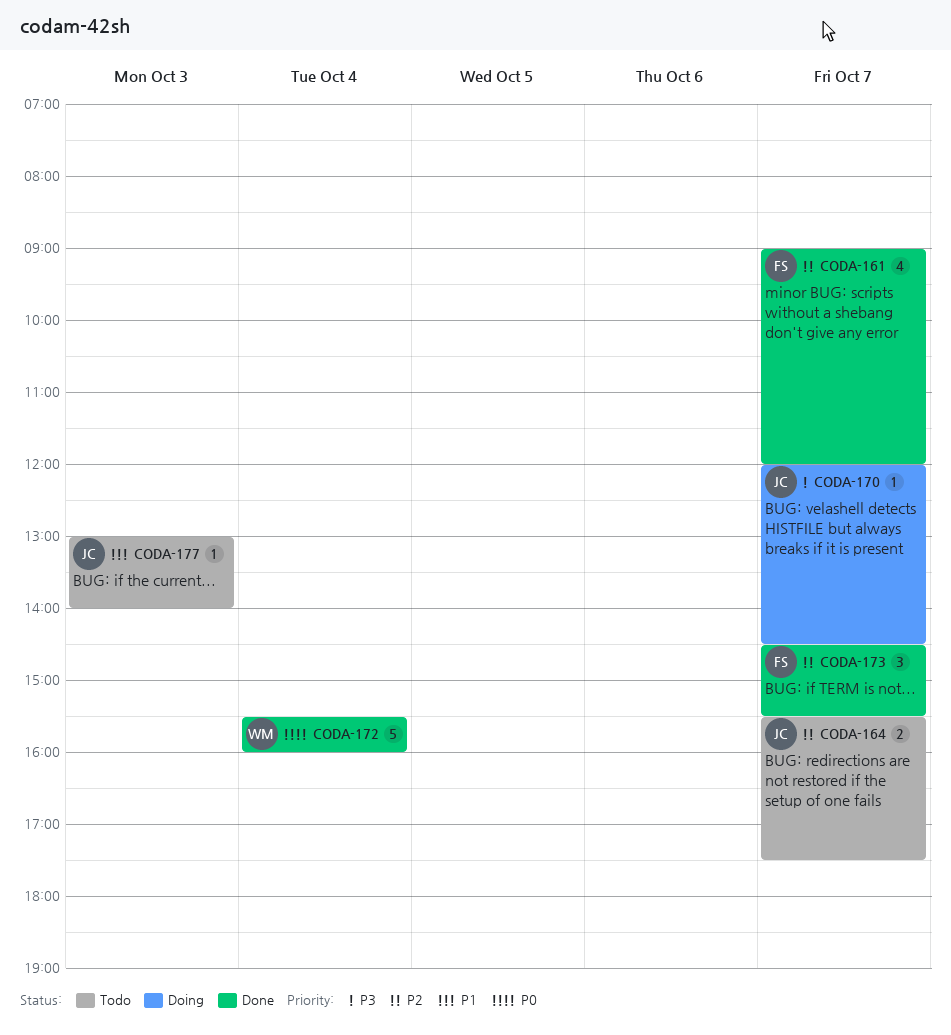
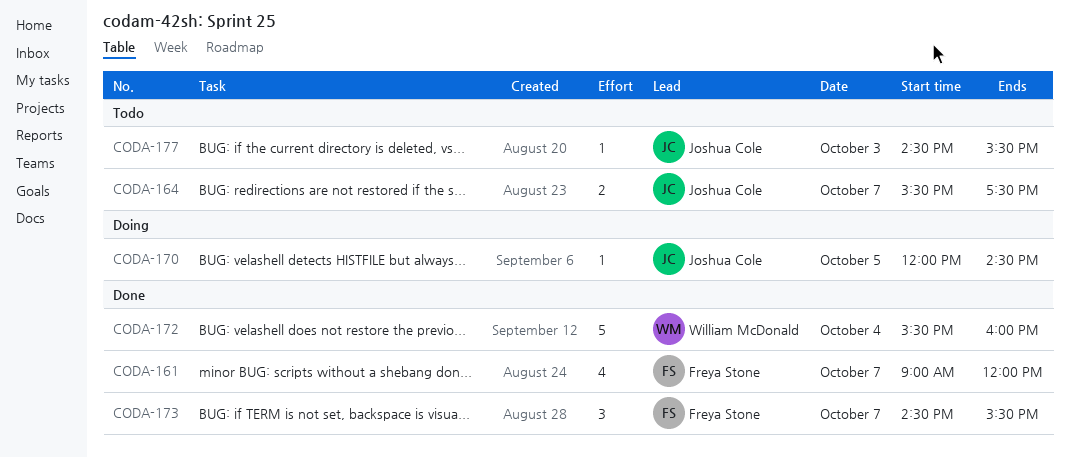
CODA-170, day: Oct 7 -> Oct 5
CODA-177, begins: 13:00 -> 14:30
CODA-177, ends: 14:00 -> 15:30

